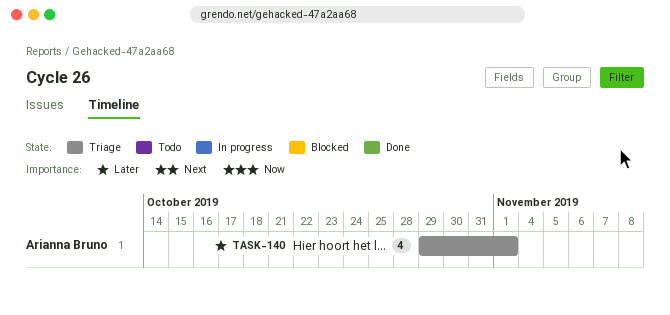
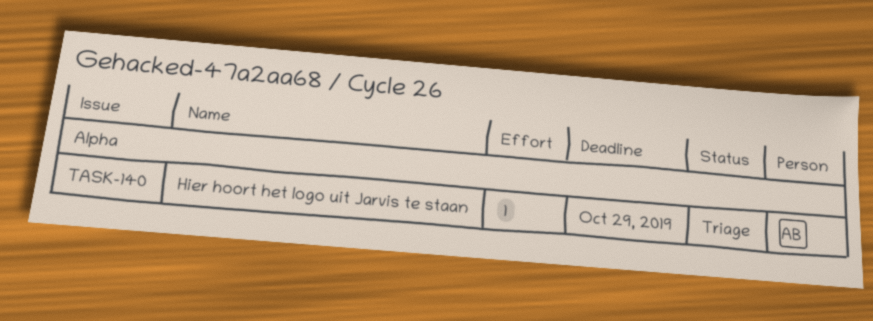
TASK-140, estimate: 4 -> 1
TASK-140, due: Nov 1 -> Oct 29

